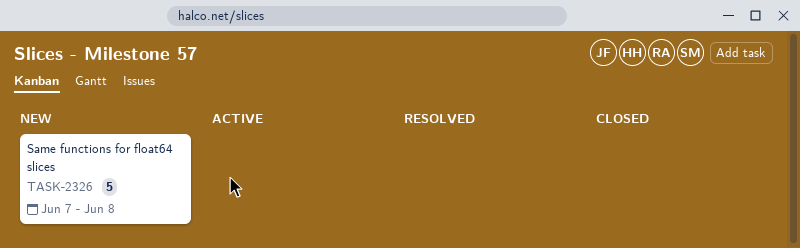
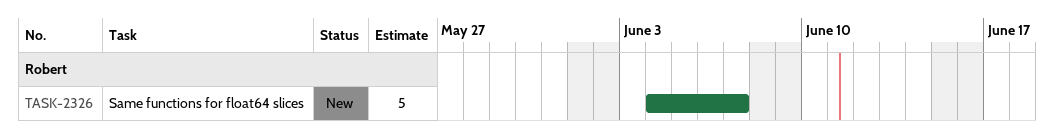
TASK-2326, start: Jun 7 -> Jun 4
TASK-2326, due: Jun 8 -> Jun 7

